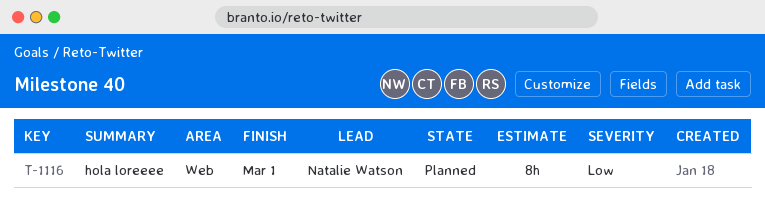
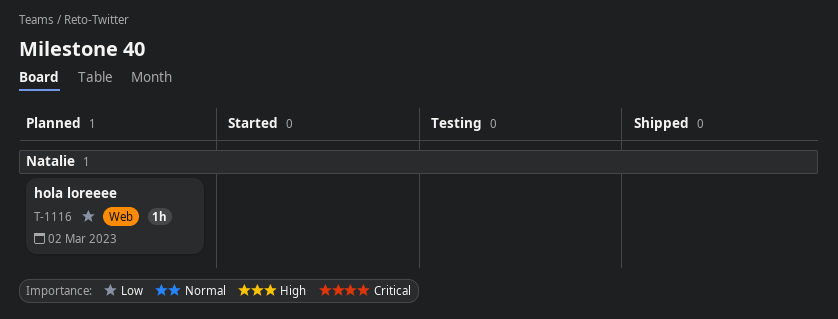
T-1116, estimate: 8h -> 1h
T-1116, due: Mar 1 -> Mar 2

